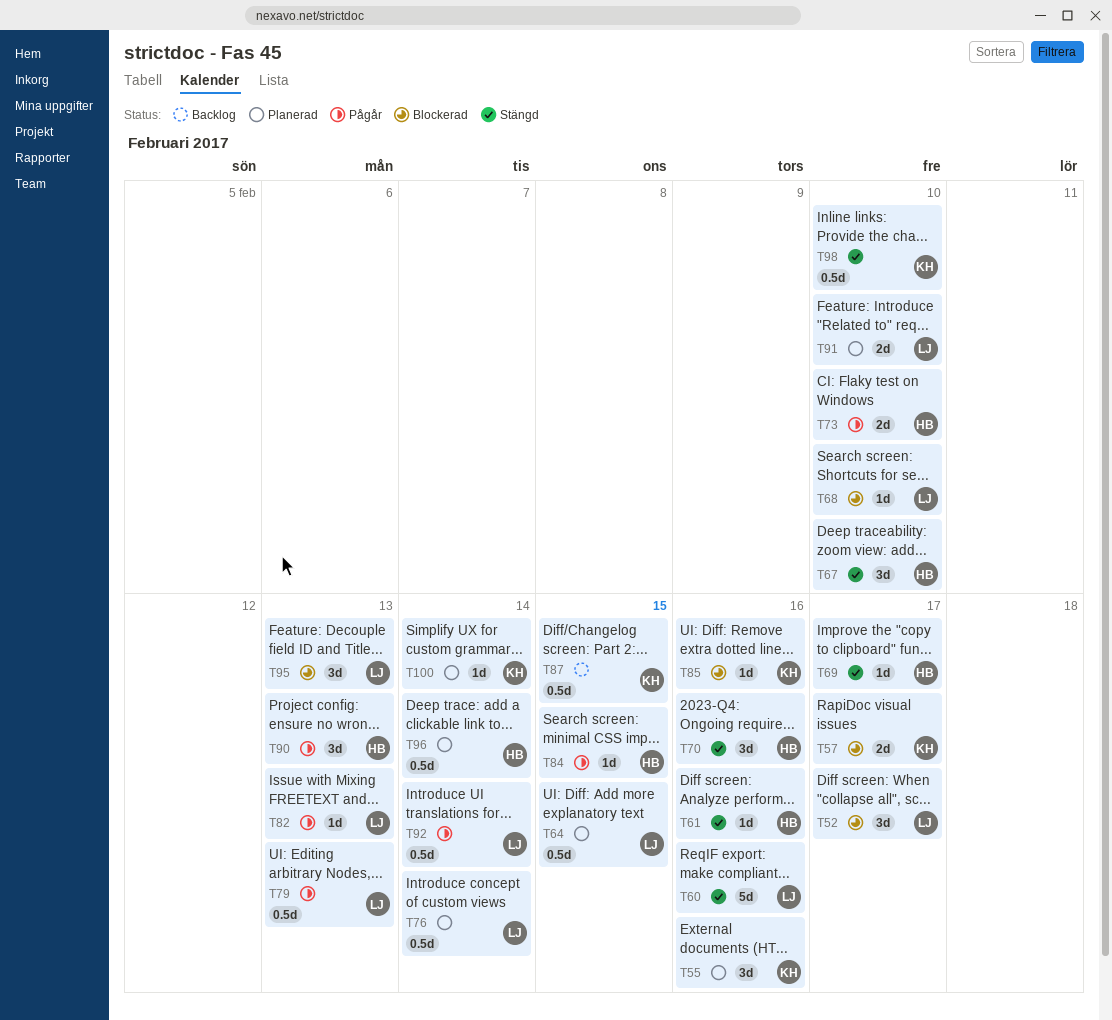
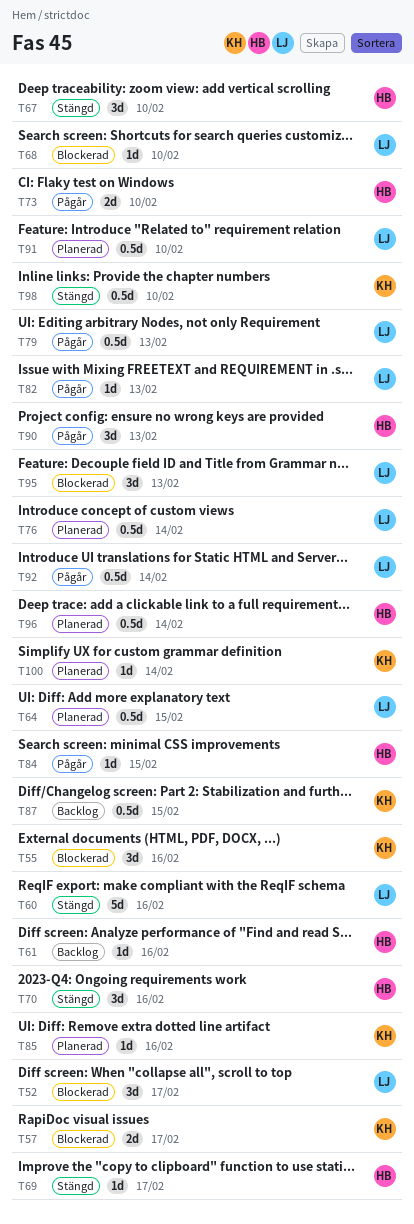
T55, status: Planerad -> Blockerad
T61, status: Stängd -> Backlog
T85, status: Blockerad -> Planerad
T91, estimate: 2d -> 0.5d

